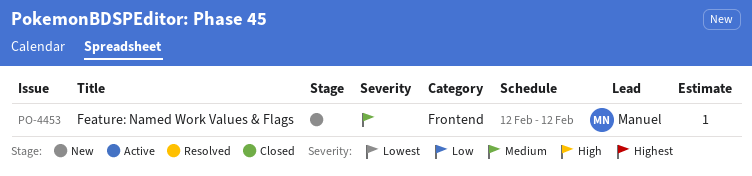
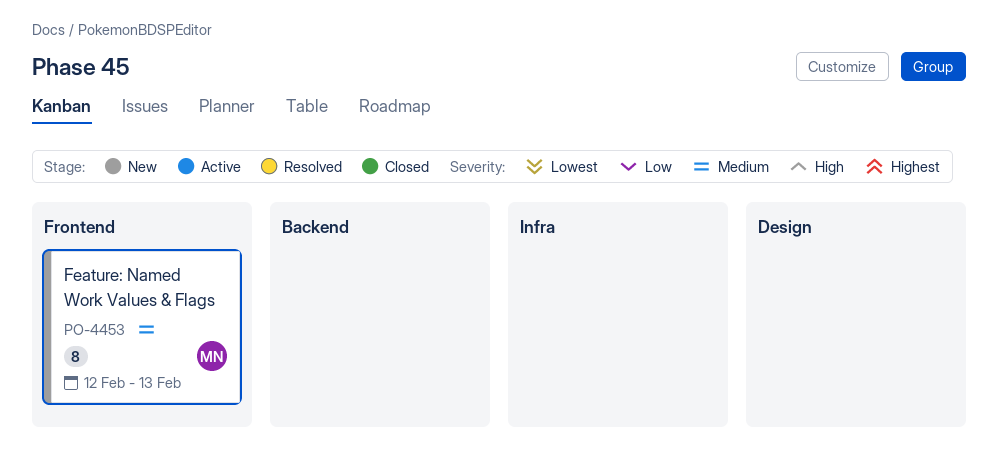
PO-4453, estimate: 1 -> 8
PO-4453, due: Feb 12 -> Feb 13

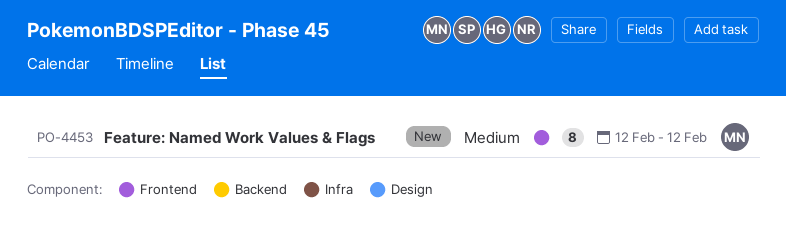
PO-4453, due: Feb 13 -> Feb 12

